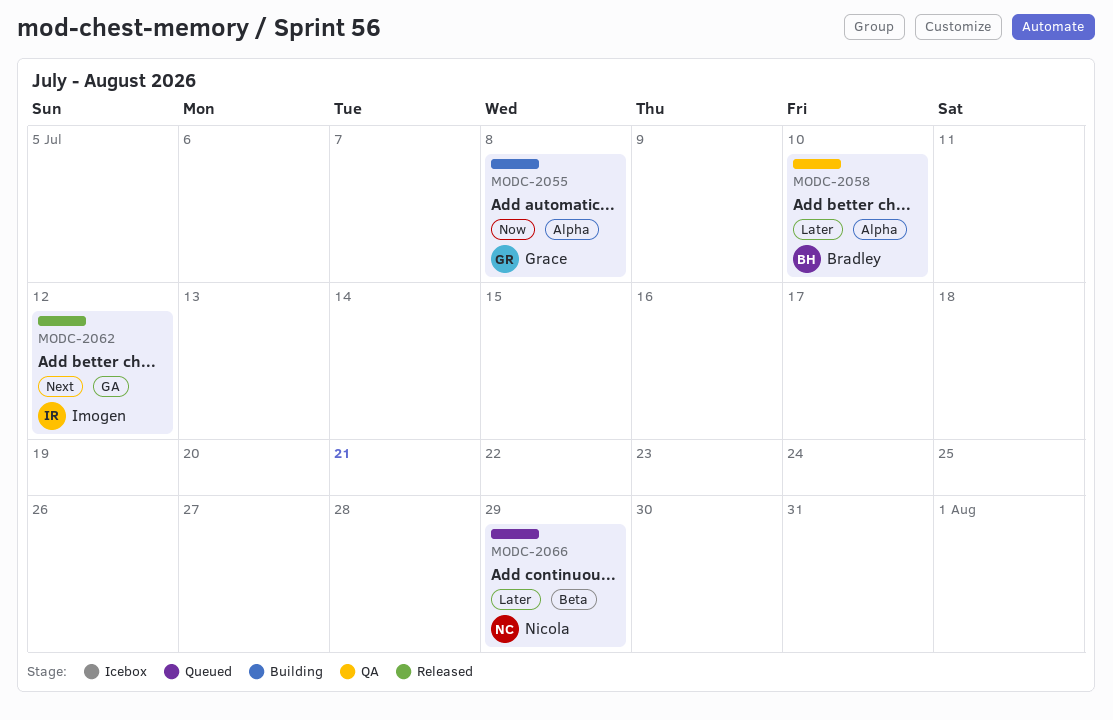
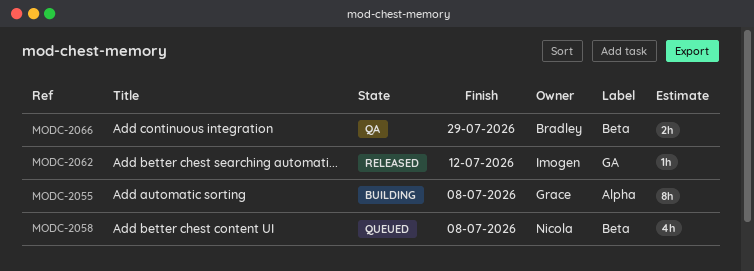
MODC-2058, status: QA -> Queued
MODC-2058, owner: Bradley -> Nicola
MODC-2058, label: Alpha -> Beta
MODC-2058, due: Jul 10 -> Jul 8
MODC-2066, status: Queued -> QA
MODC-2066, owner: Nicola -> Bradley

